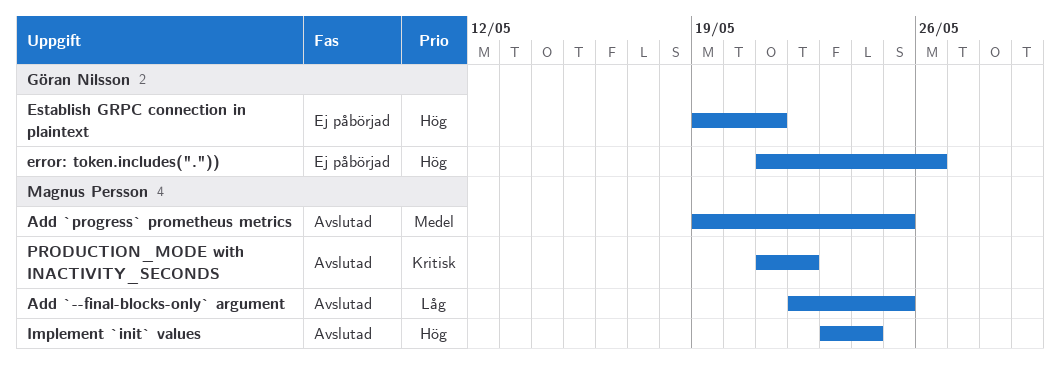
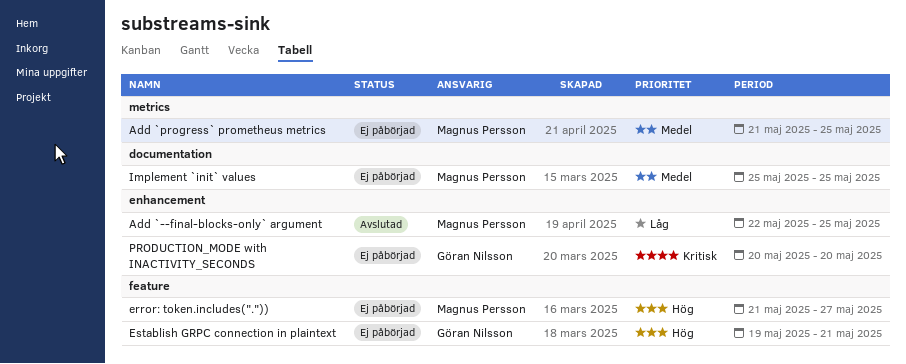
Add `progress` prometheus metrics, status: Avslutad -> Ej påbörjad
Add `progress` prometheus metrics, start: May 19 -> May 21
error: token.includes(".")), owner: Göran Nilsson -> Magnus Persson
error: token.includes(".")), due: May 26 -> May 27
Implement `init` values, status: Avslutad -> Ej påbörjad
Implement `init` values, priority: Hög -> Medel
Implement `init` values, start: May 23 -> May 25
Implement `init` values, due: May 24 -> May 25
PRODUCTION_MODE with INACTIVITY_SECONDS, status: Avslutad -> Ej påbörjad
PRODUCTION_MODE with INACTIVITY_SECONDS, owner: Magnus Persson -> Göran Nilsson
PRODUCTION_MODE with INACTIVITY_SECONDS, start: May 21 -> May 20
PRODUCTION_MODE with INACTIVITY_SECONDS, due: May 22 -> May 20

